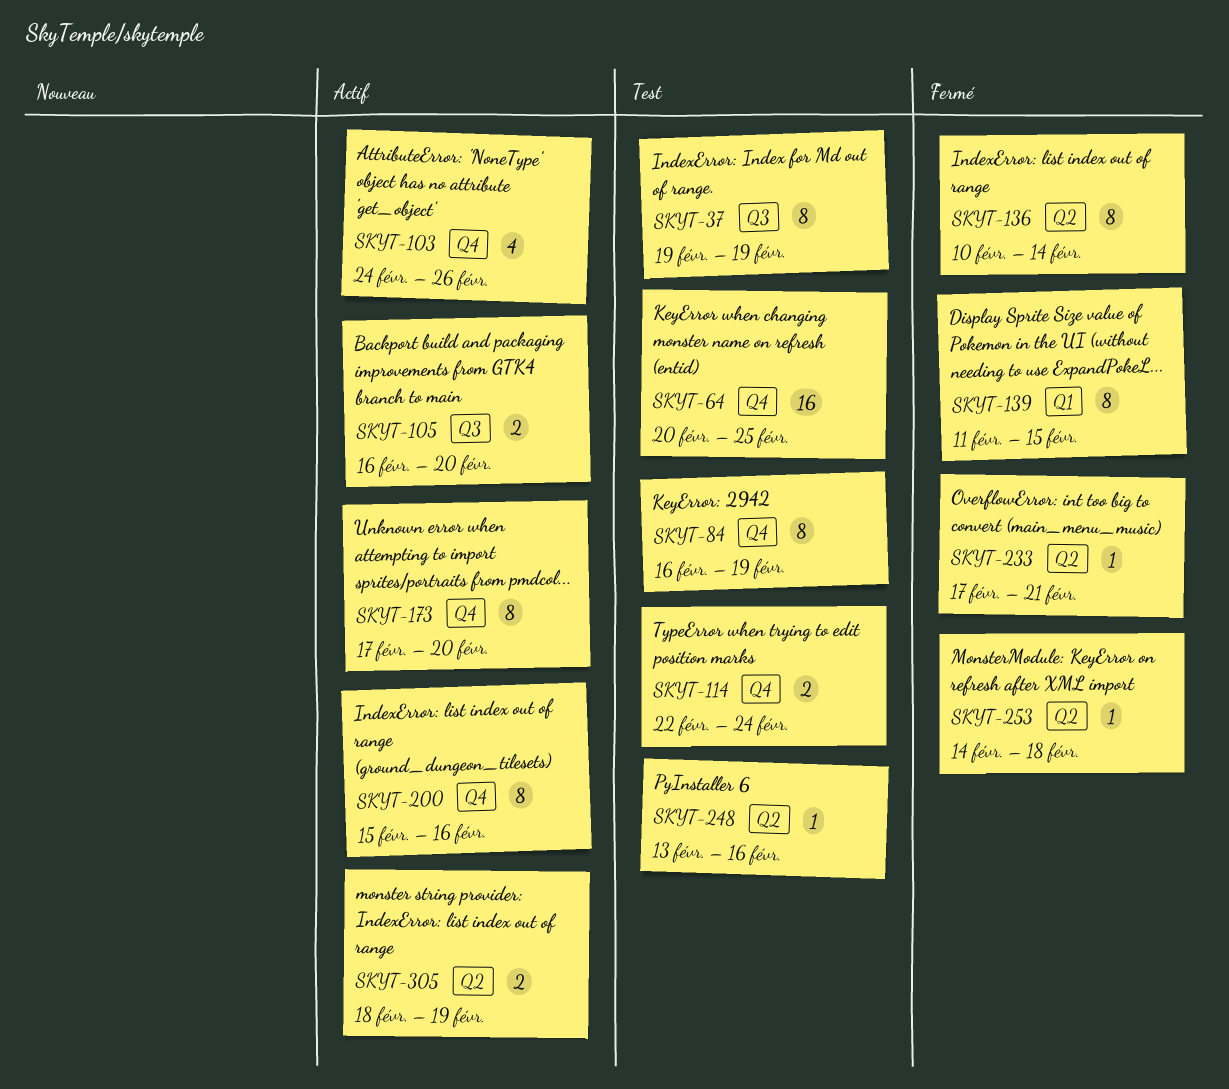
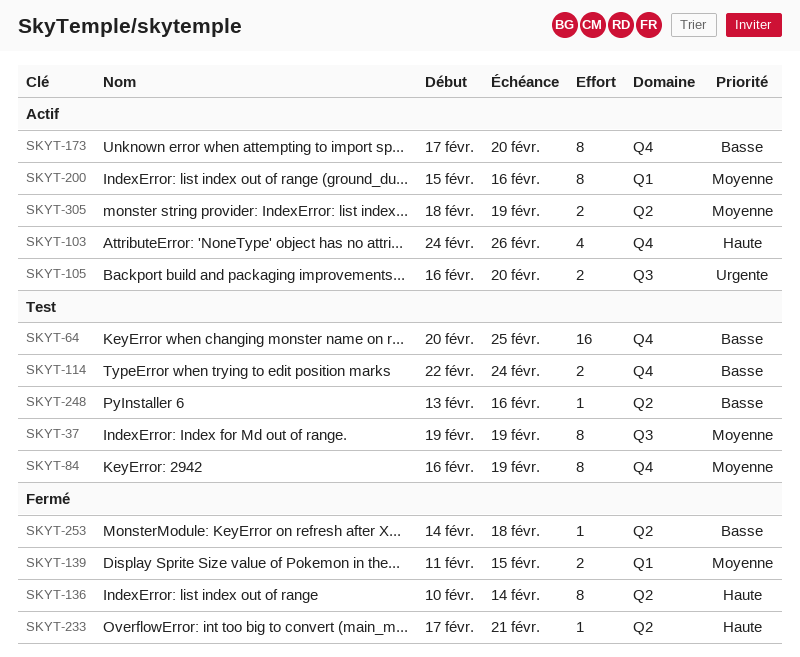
SKYT-139, estimate: 8 -> 2
SKYT-200, label: Q4 -> Q1

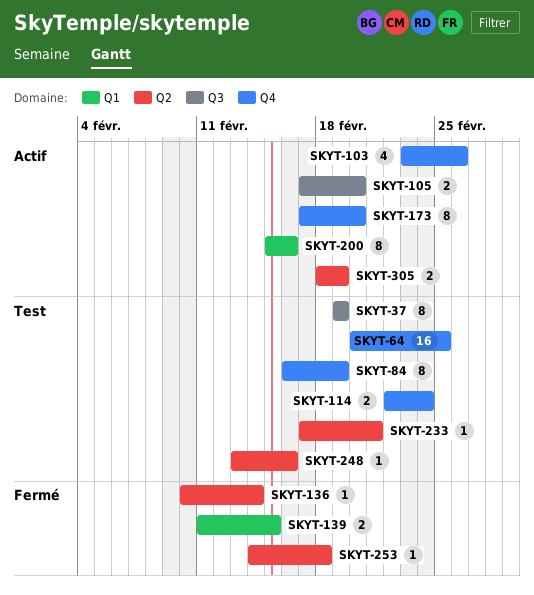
SKYT-103, start: Feb 24 -> Feb 23
SKYT-105, start: Feb 16 -> Feb 17
SKYT-136, estimate: 8 -> 1
SKYT-233, status: Fermé -> Test

